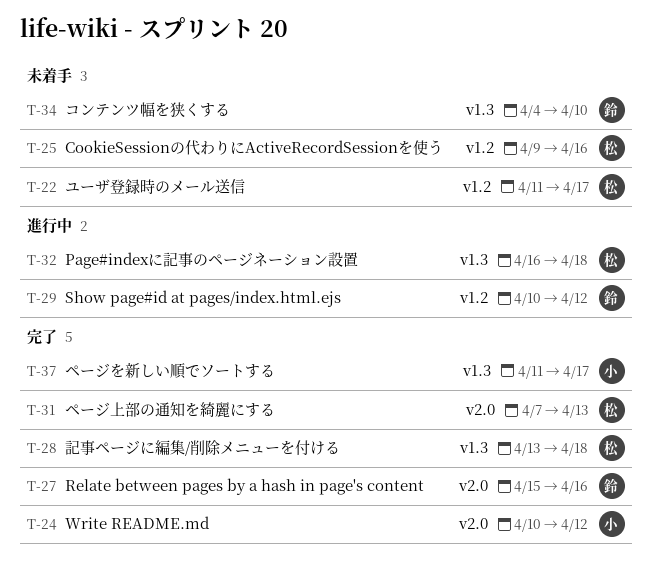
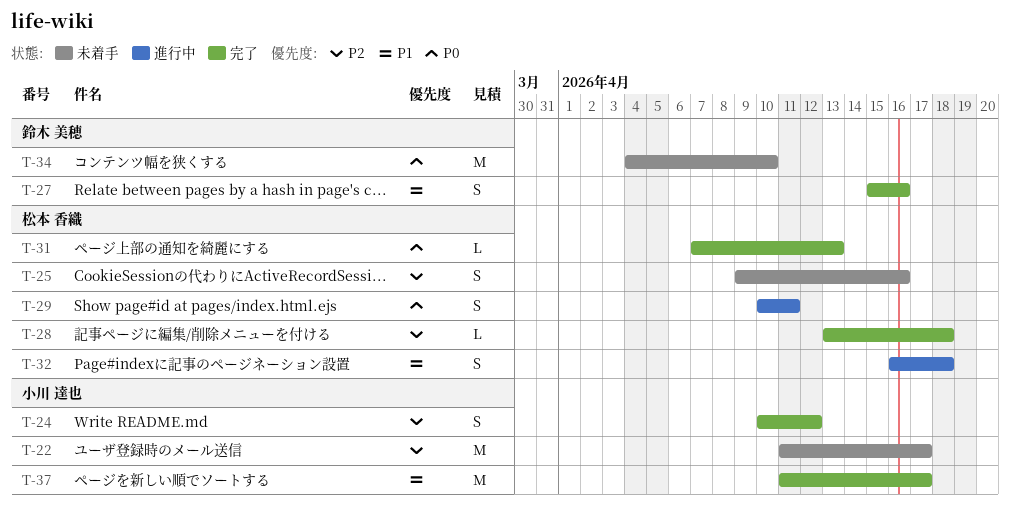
T-22, owner: 松本 香織 -> 小川 達也
T-29, owner: 鈴木 美穂 -> 松本 香織
T-29, due: Apr 12 -> Apr 11

